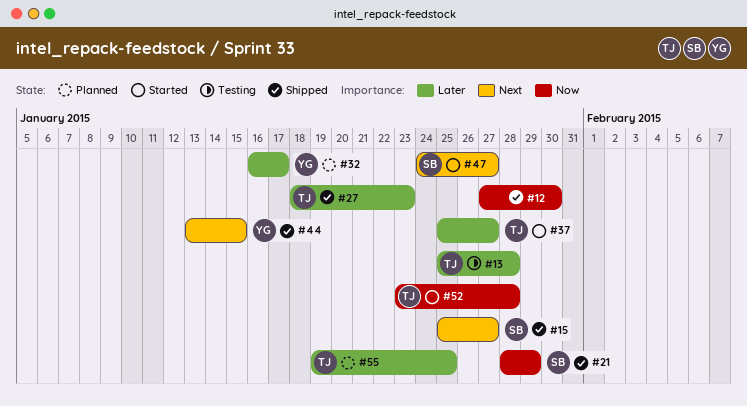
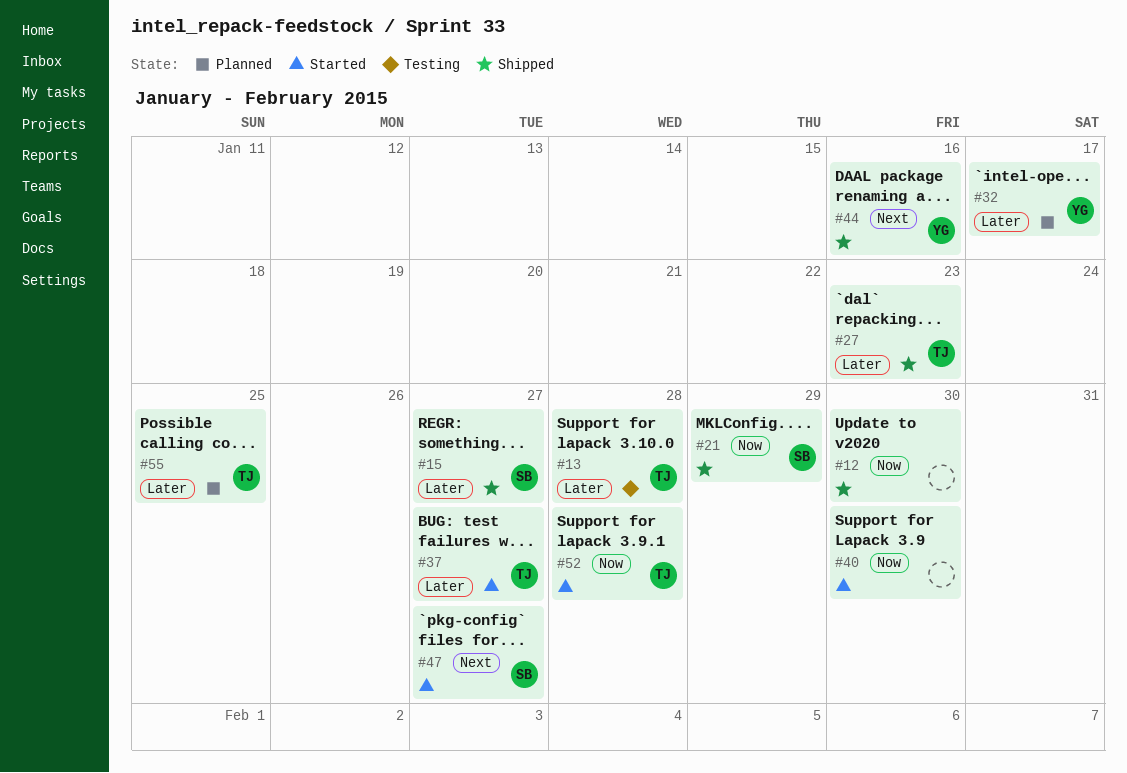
#15, priority: Next -> Later
#40: none -> present
#44, due: Jan 15 -> Jan 16

